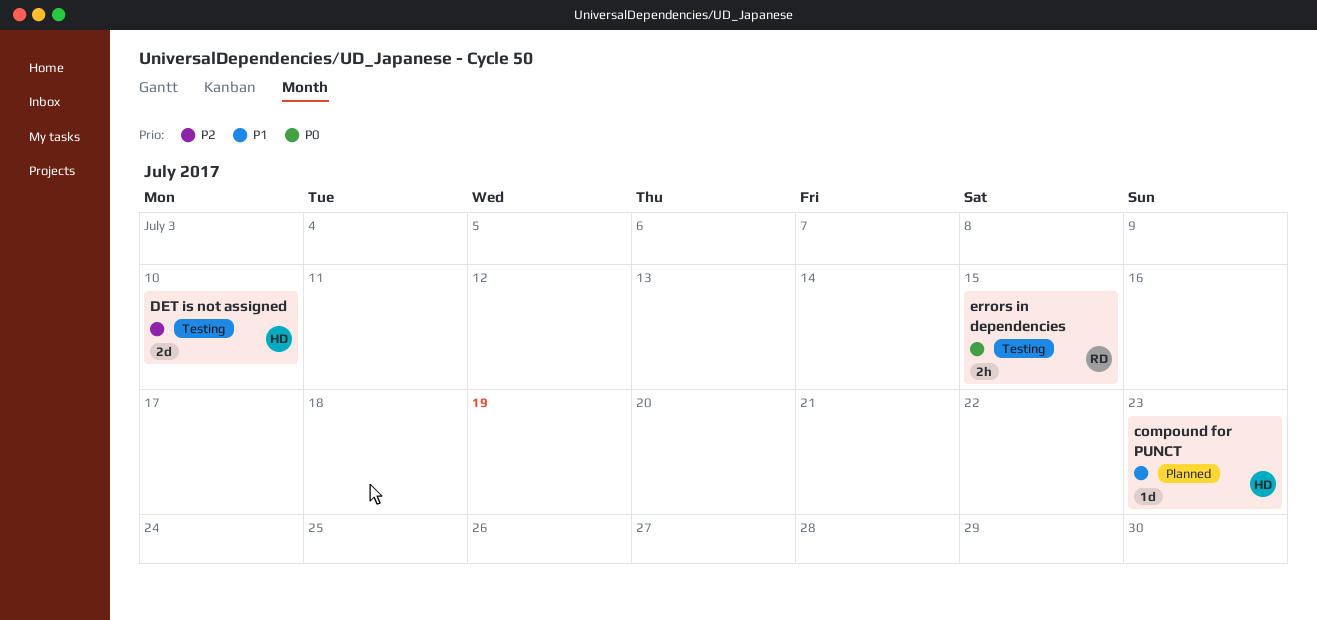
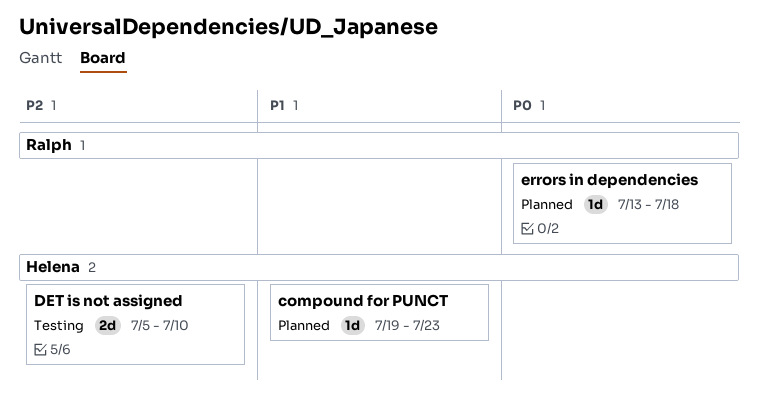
errors in dependencies, status: Testing -> Planned
errors in dependencies, estimate: 2h -> 1d
errors in dependencies, due: Jul 15 -> Jul 18

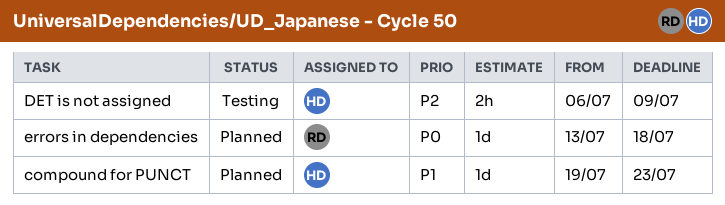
DET is not assigned, estimate: 2d -> 2h
DET is not assigned, start: Jul 5 -> Jul 6
DET is not assigned, due: Jul 10 -> Jul 9

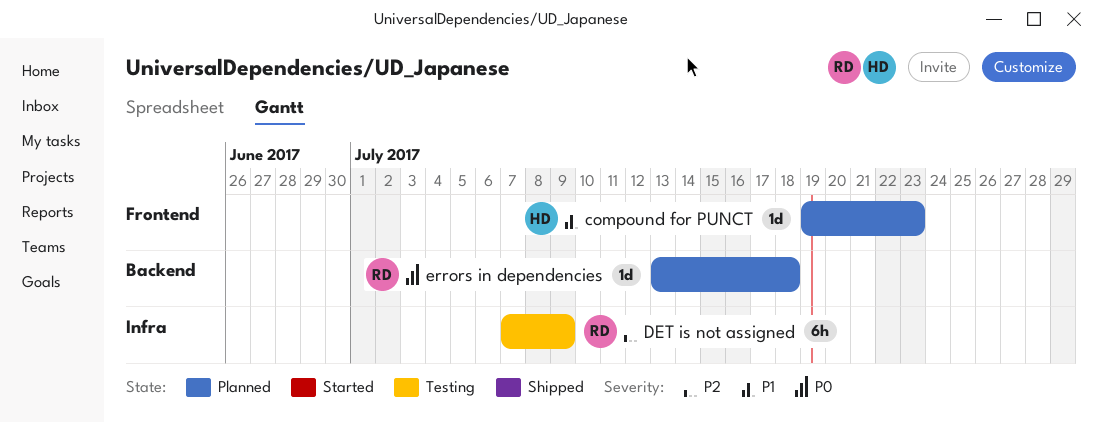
DET is not assigned, owner: HD -> RD
DET is not assigned, estimate: 2h -> 6h
DET is not assigned, start: Jul 6 -> Jul 7

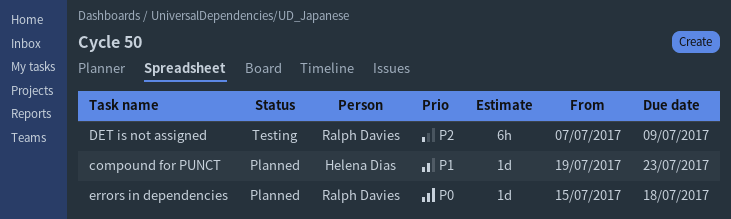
errors in dependencies, start: Jul 13 -> Jul 15

